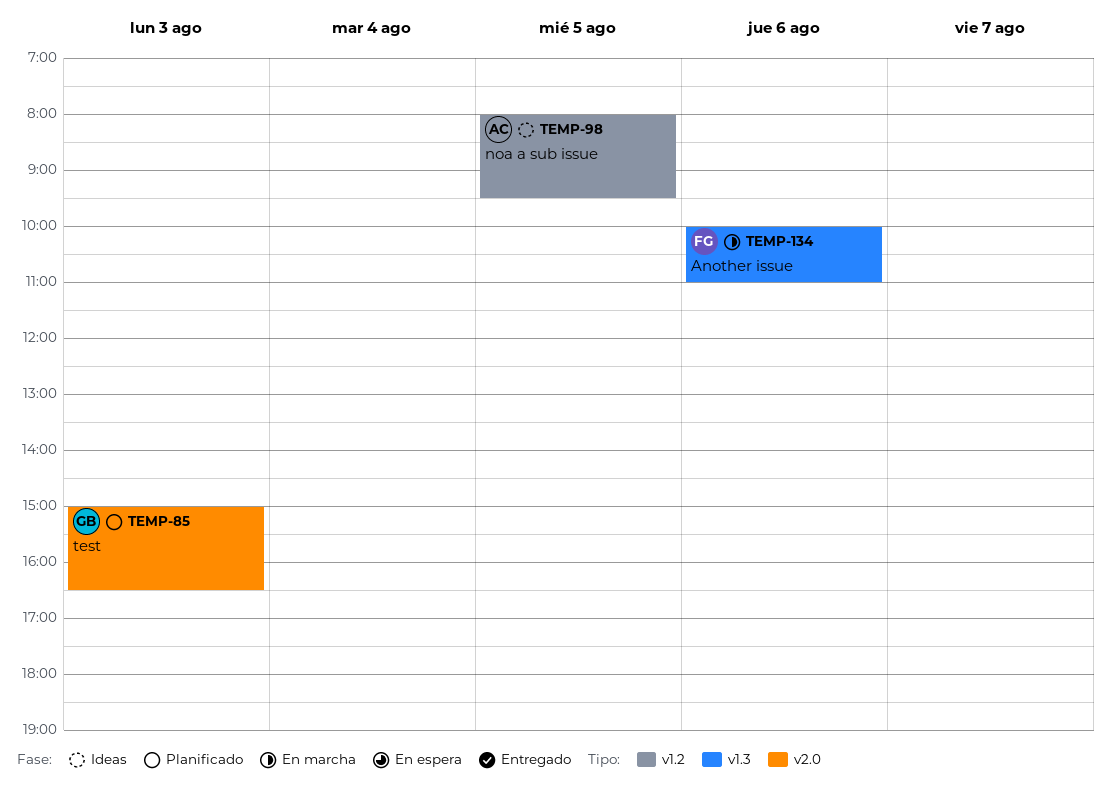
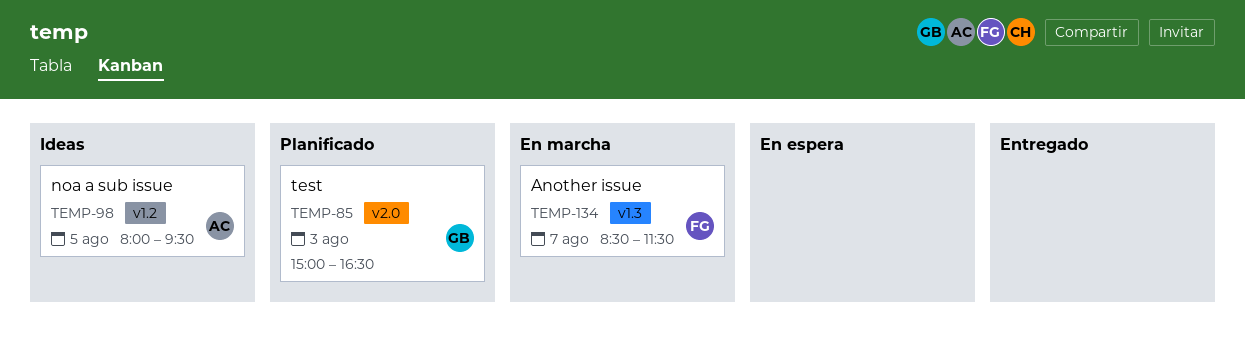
TEMP-134, day: Aug 6 -> Aug 7
TEMP-134, begins: 10:00 -> 08:30
TEMP-134, ends: 11:00 -> 11:30

